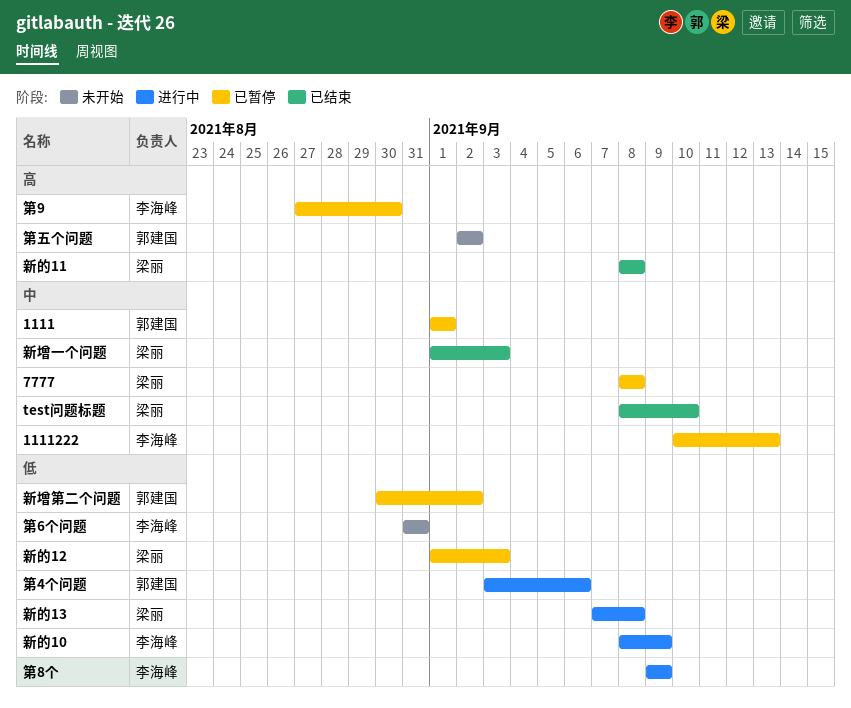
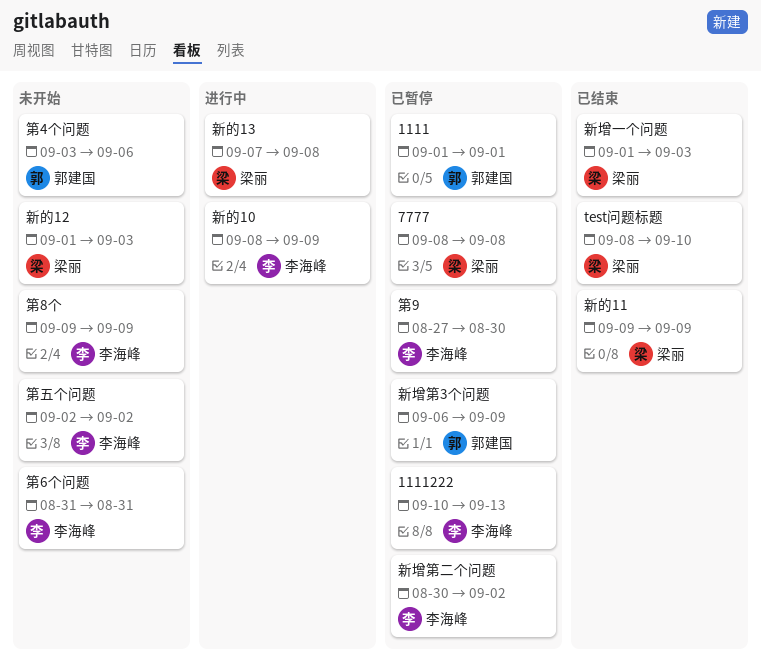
新增第3个问题: none -> present
新增第二个问题, owner: 郭建国 -> 李海峰
新的11, start: Sep 8 -> Sep 9
新的11, due: Sep 8 -> Sep 9
新的12, status: 已暂停 -> 未开始
第4个问题, status: 进行中 -> 未开始
第8个, status: 进行中 -> 未开始
第五个问题, owner: 郭建国 -> 李海峰

